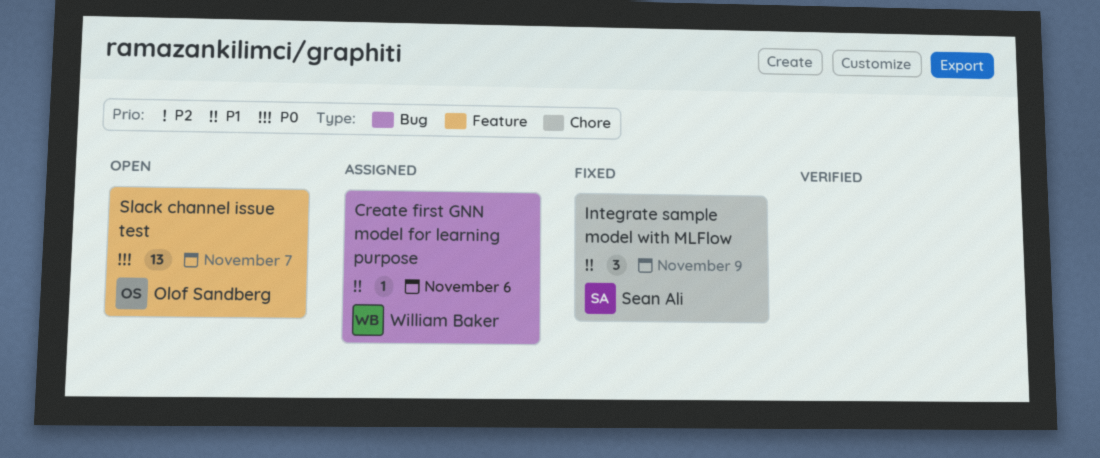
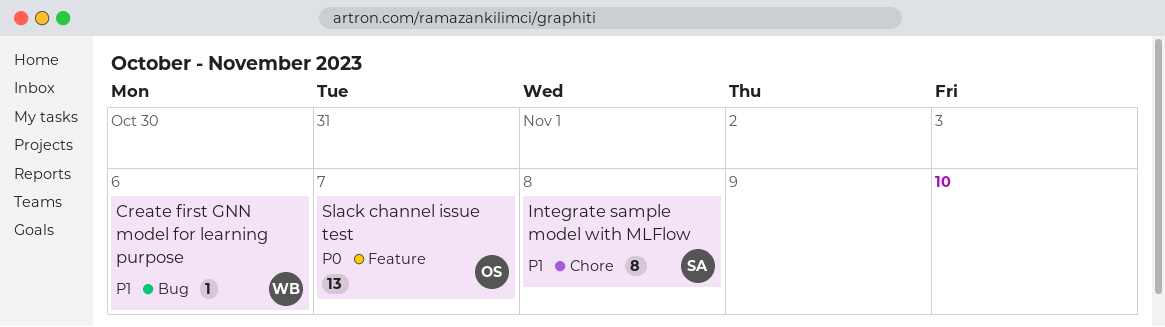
Integrate sample model with MLFlow, estimate: 3 -> 8
Integrate sample model with MLFlow, due: Nov 9 -> Nov 8

